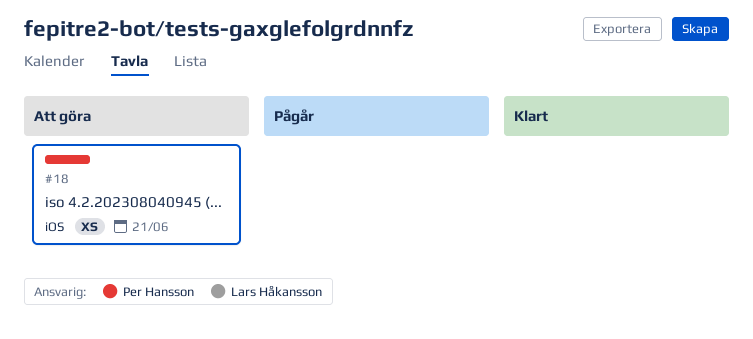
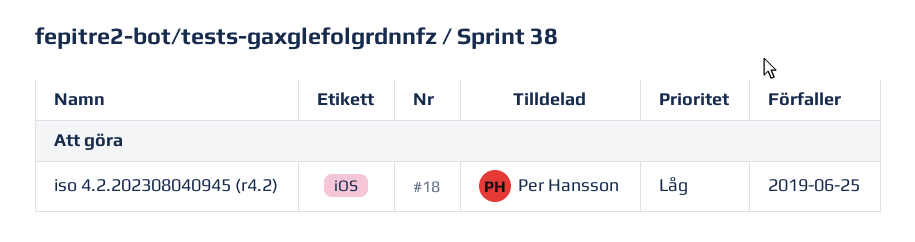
#18, due: Jun 21 -> Jun 25

